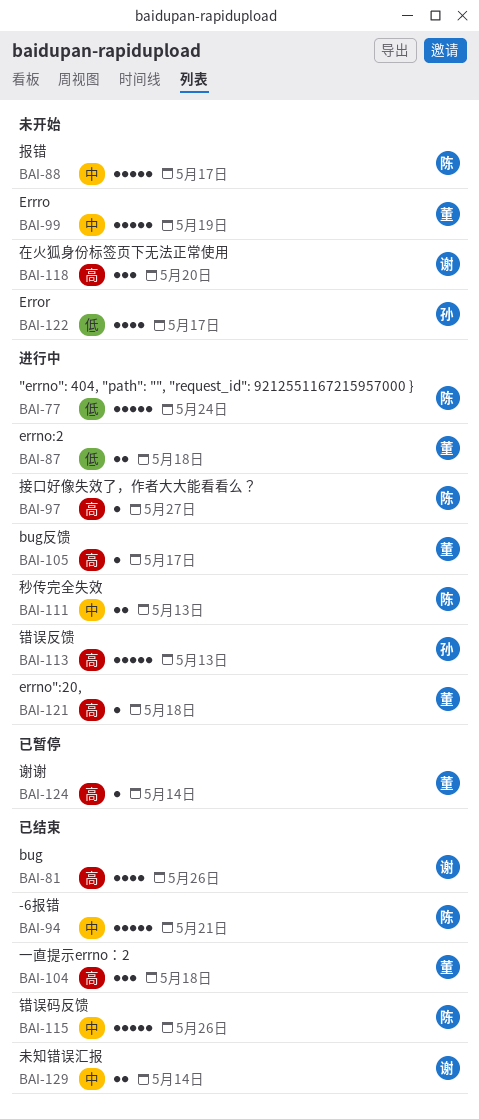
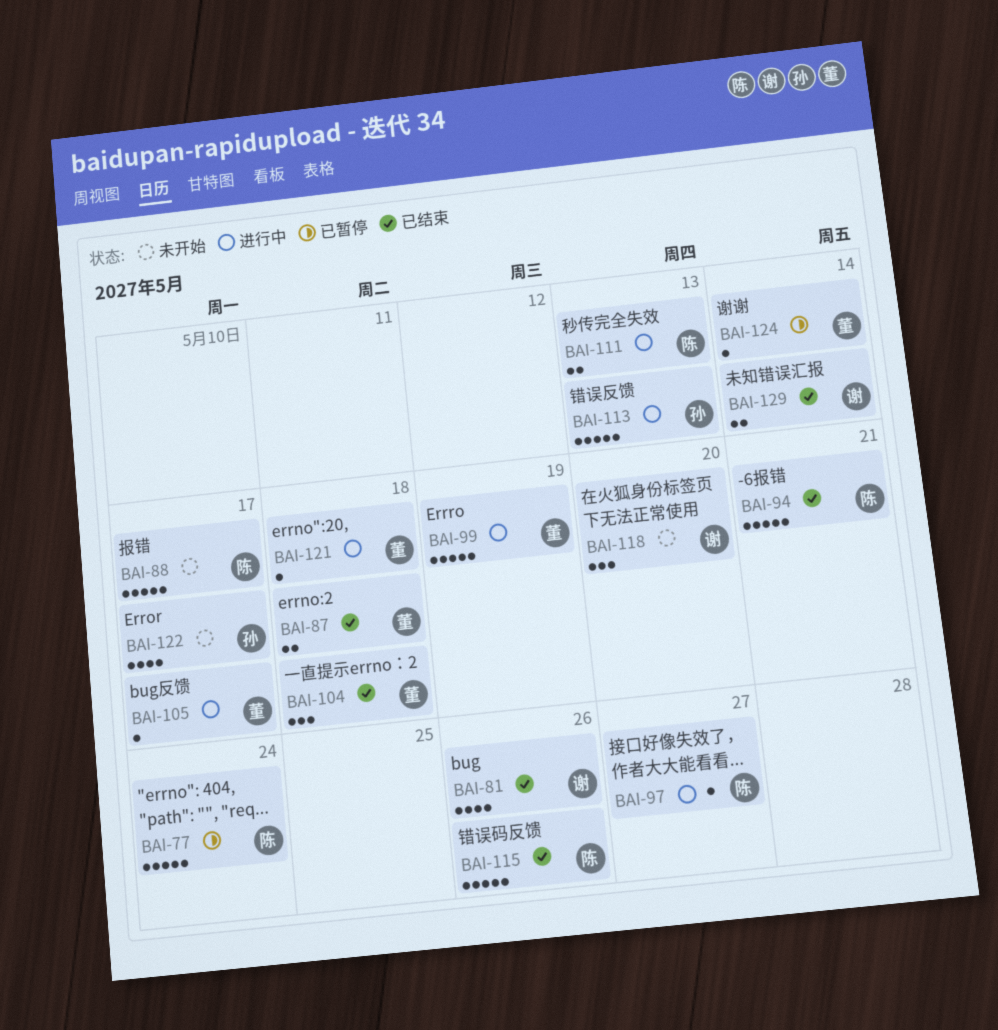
BAI-77, status: 进行中 -> 已暂停
BAI-87, status: 进行中 -> 已结束
BAI-99, status: 未开始 -> 进行中

